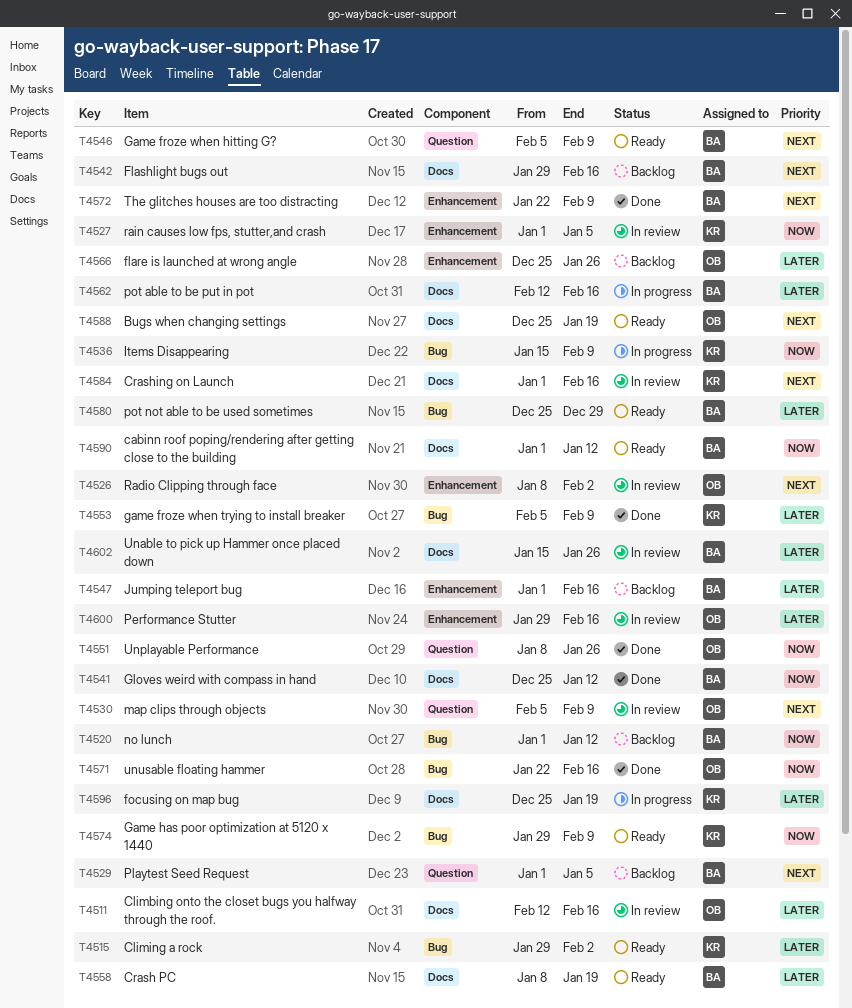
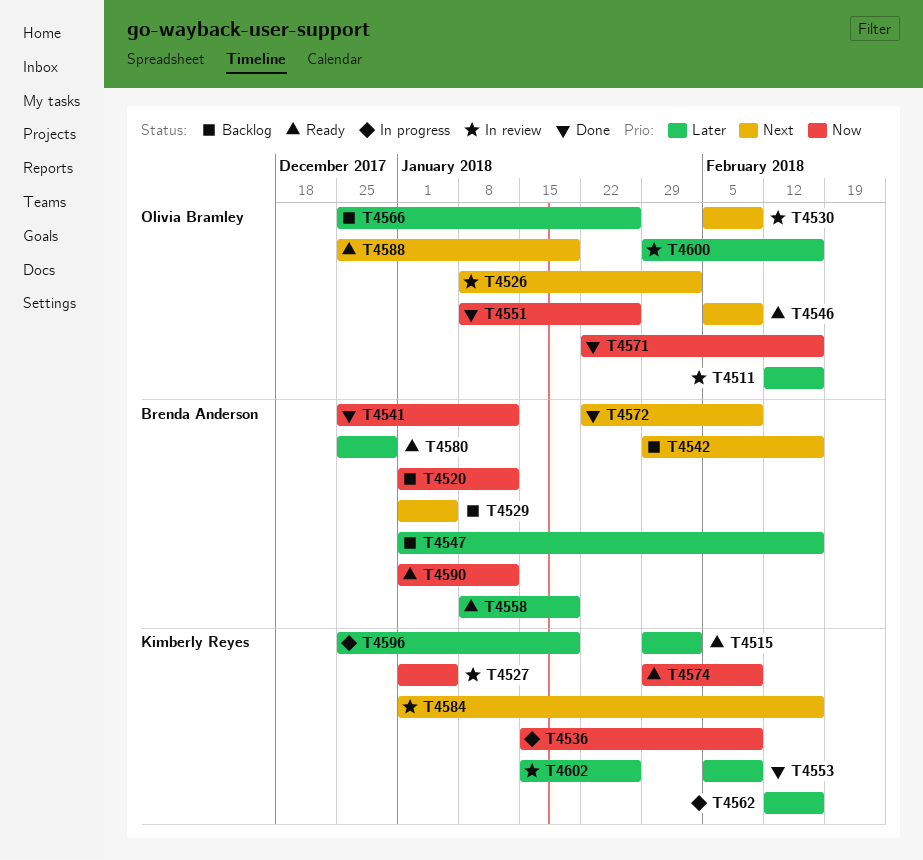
T4546, owner: Brenda Anderson -> Olivia Bramley
T4562, owner: Brenda Anderson -> Kimberly Reyes
T4602, owner: Brenda Anderson -> Kimberly Reyes

